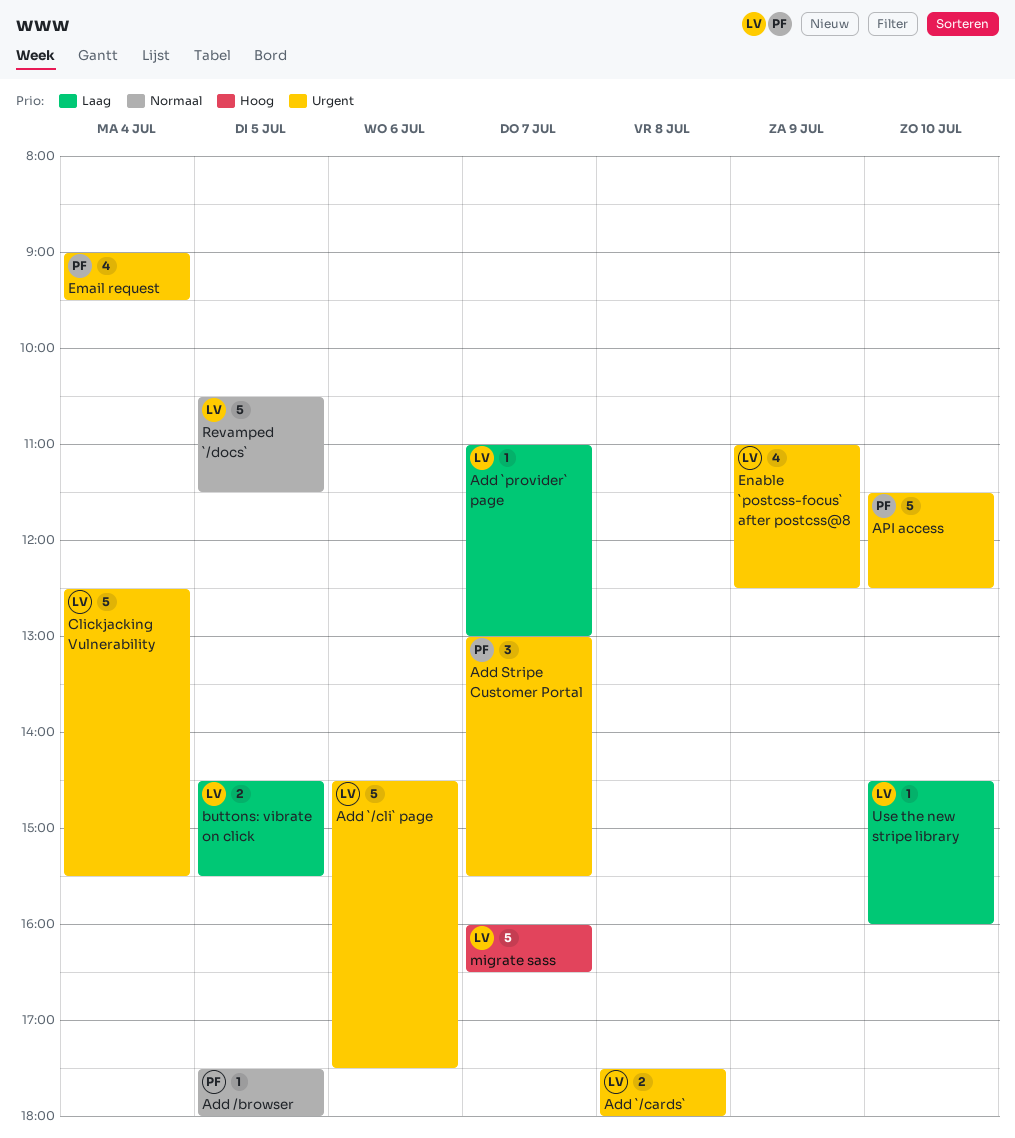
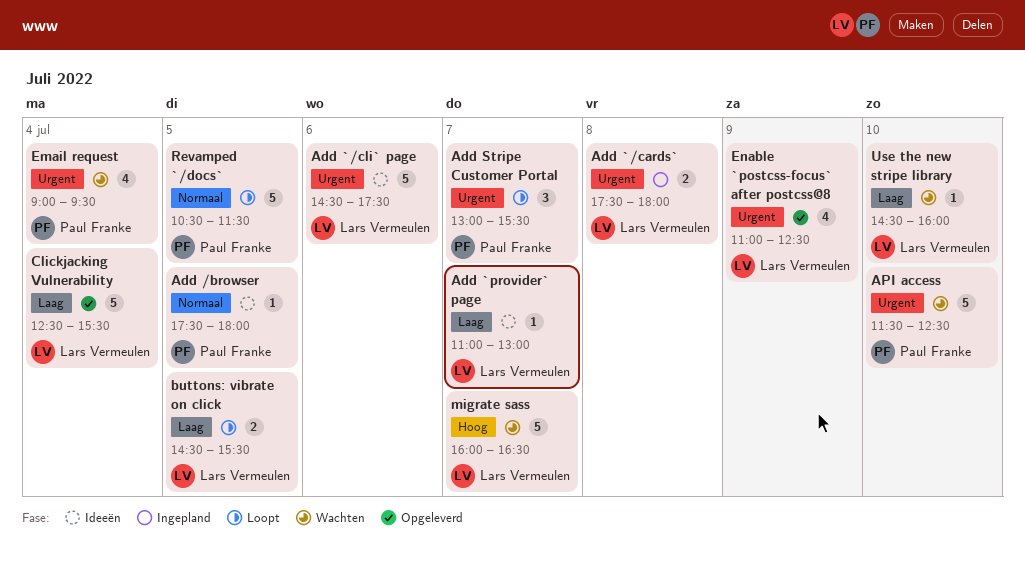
Clickjacking Vulnerability, priority: Urgent -> Laag
Revamped `/docs`, owner: Lars Vermeulen -> Paul Franke

